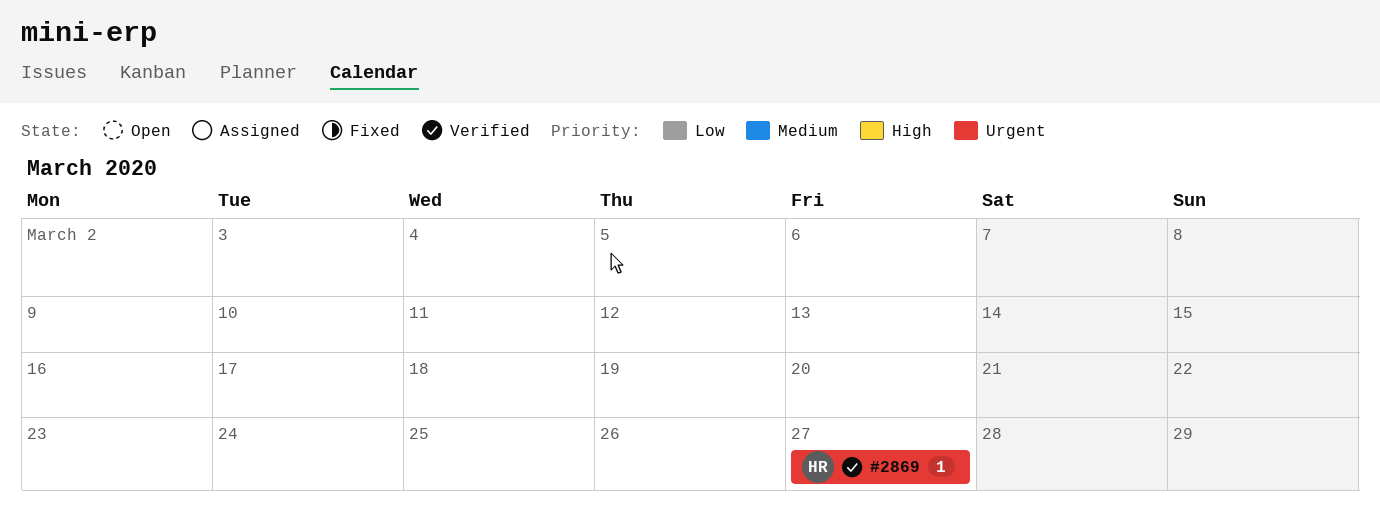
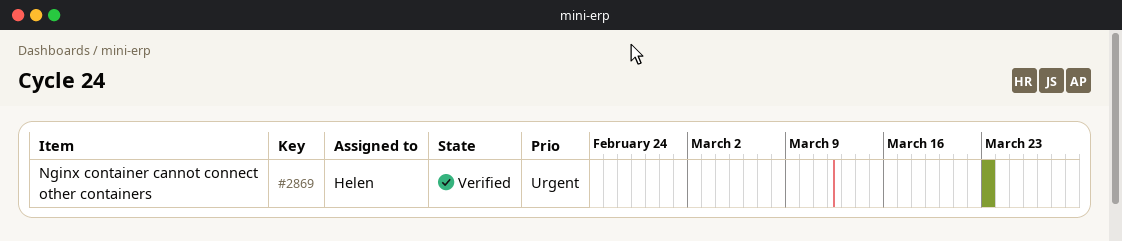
#2869, start: Mar 27 -> Mar 23
#2869, due: Mar 27 -> Mar 23

